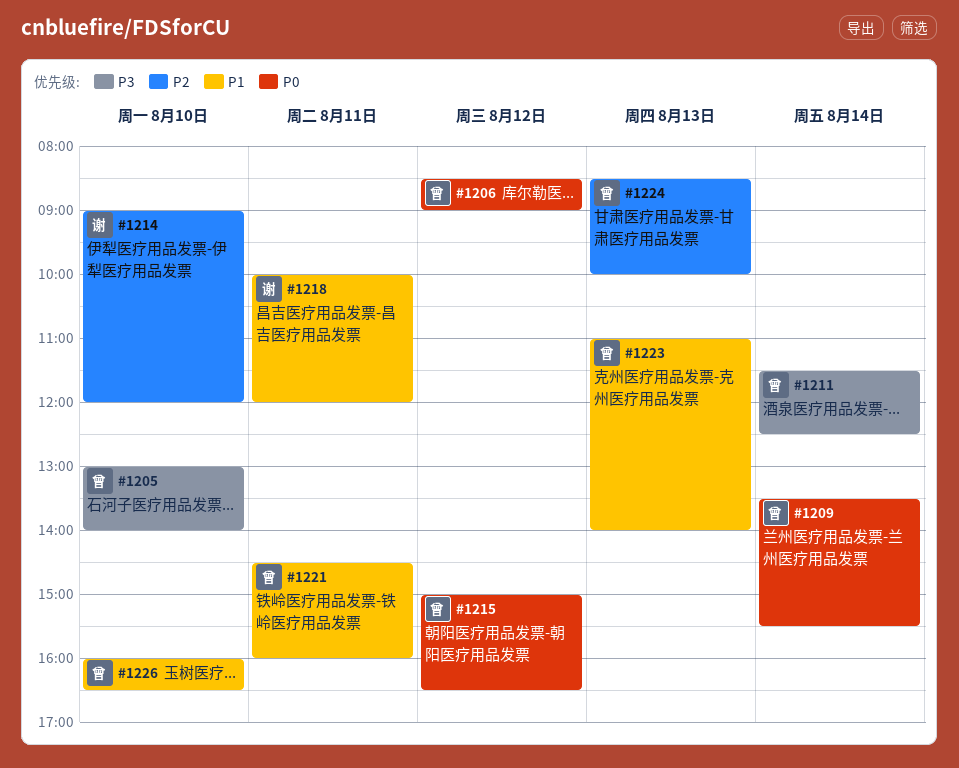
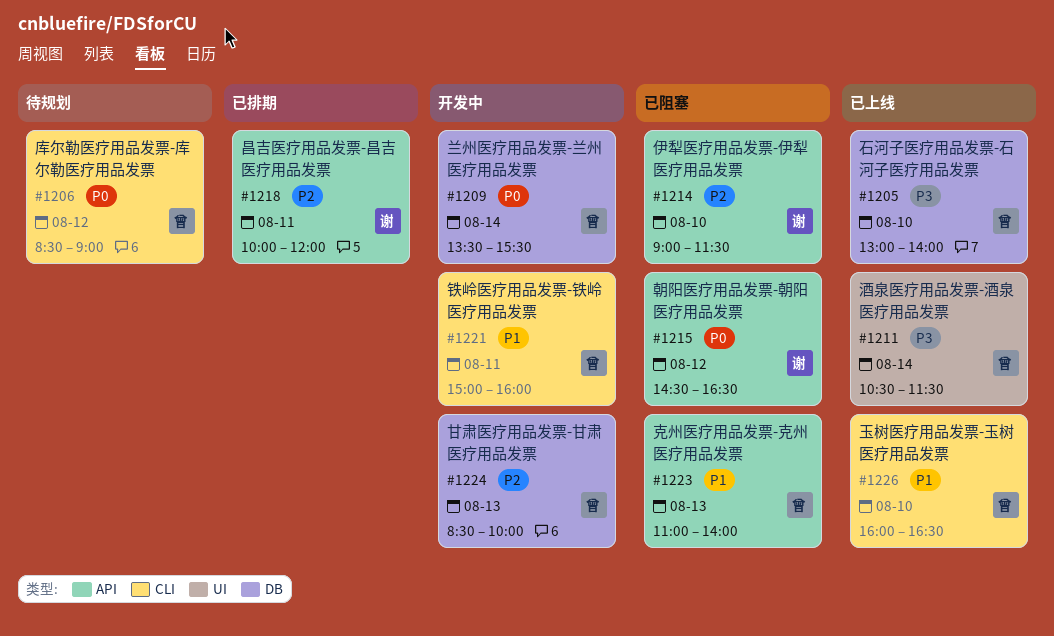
#1211, begins: 11:30 -> 10:30
#1211, ends: 12:30 -> 11:30
#1214, ends: 12:00 -> 11:30
#1215, owner: 曾 -> 谢
#1215, begins: 15:00 -> 14:30
#1218, priority: P1 -> P2
#1221, begins: 14:30 -> 15:00

